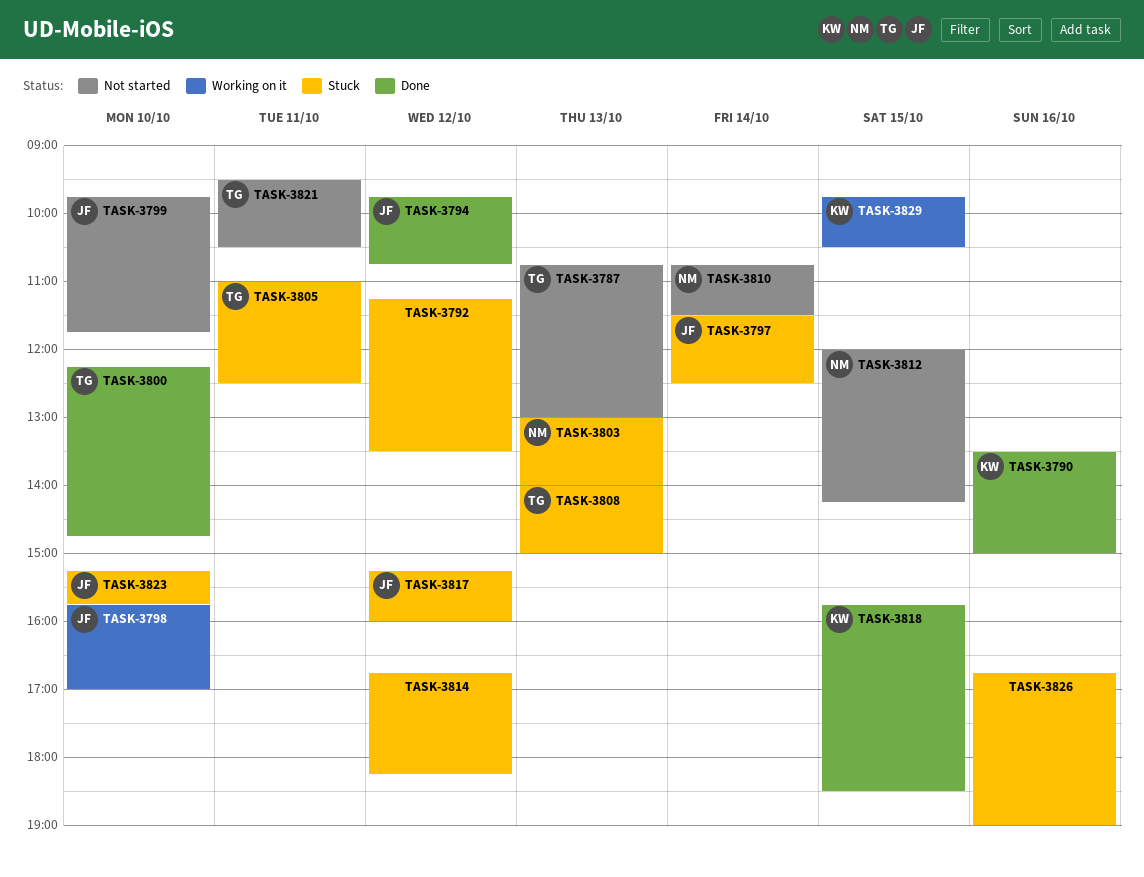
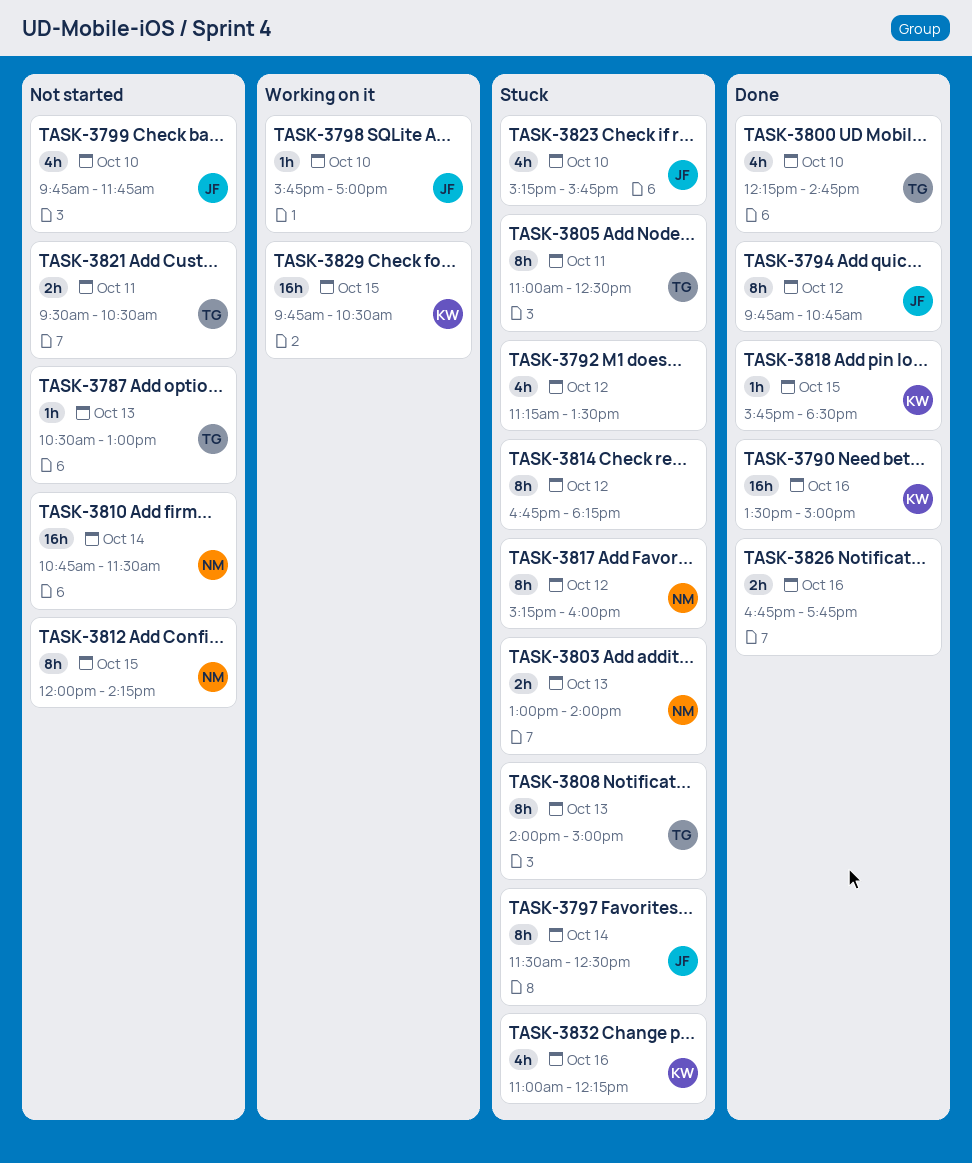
TASK-3787, begins: 10:45 -> 10:30
TASK-3817, owner: JF -> NM
TASK-3826, status: Stuck -> Done
TASK-3826, ends: 19:00 -> 17:45
TASK-3832: none -> present

